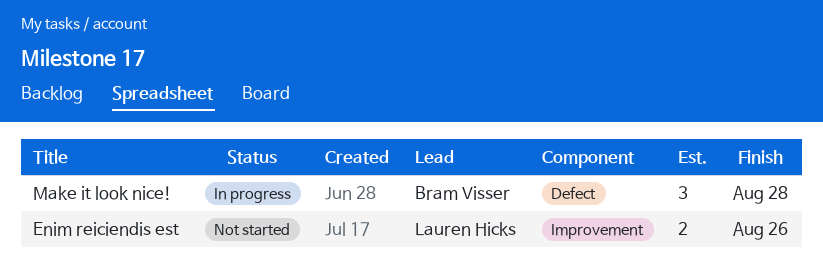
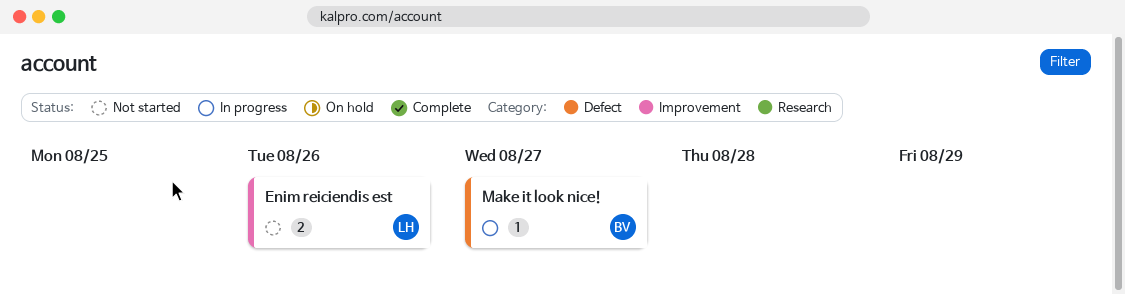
Make it look nice!, estimate: 3 -> 1
Make it look nice!, due: Aug 28 -> Aug 27

